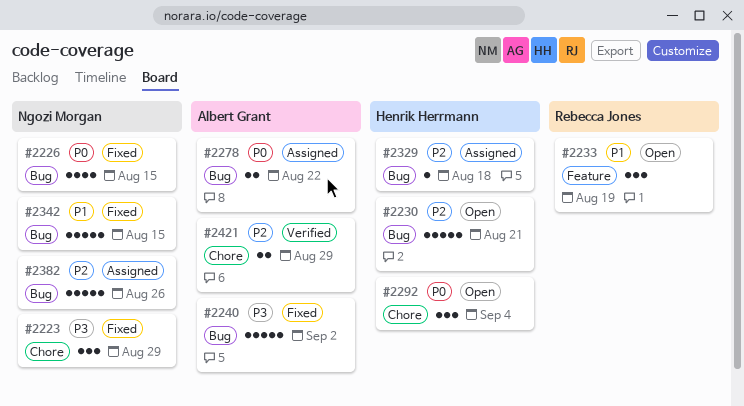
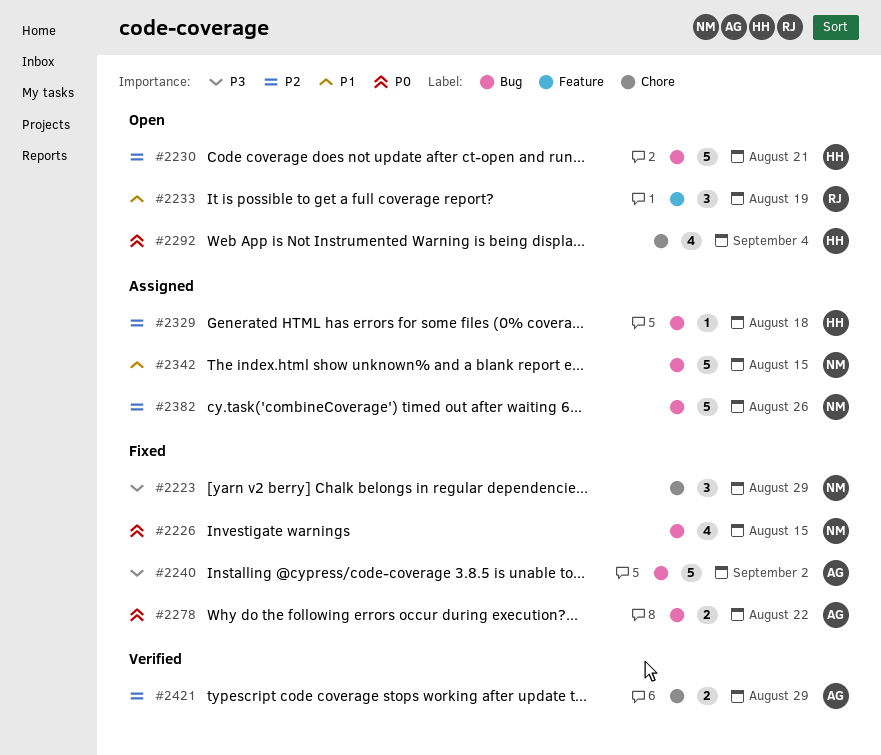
#2278, status: Assigned -> Fixed
#2292, estimate: 3 -> 4
#2342, status: Fixed -> Assigned

